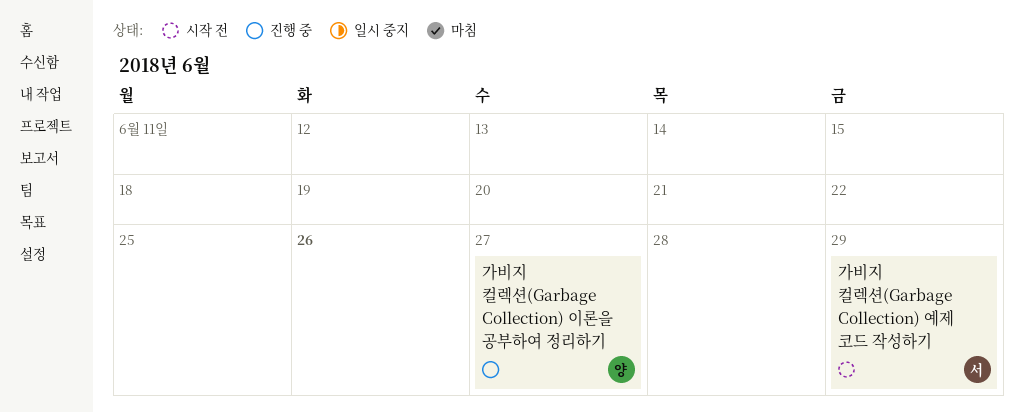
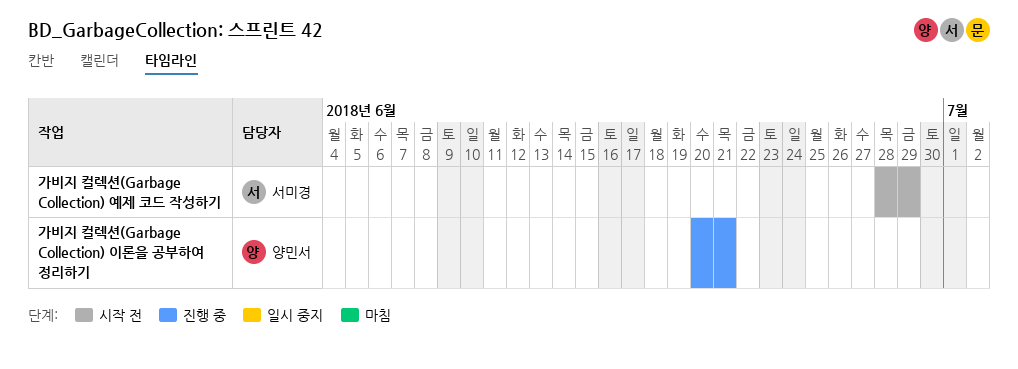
가비지 컬렉션(Garbage Collection) 이론을 공부하여 정리하기, due: Jun 27 -> Jun 21

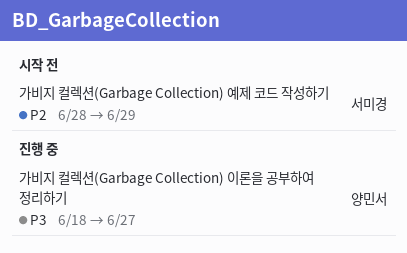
가비지 컬렉션(Garbage Collection) 이론을 공부하여 정리하기, start: Jun 20 -> Jun 18
가비지 컬렉션(Garbage Collection) 이론을 공부하여 정리하기, due: Jun 21 -> Jun 27

